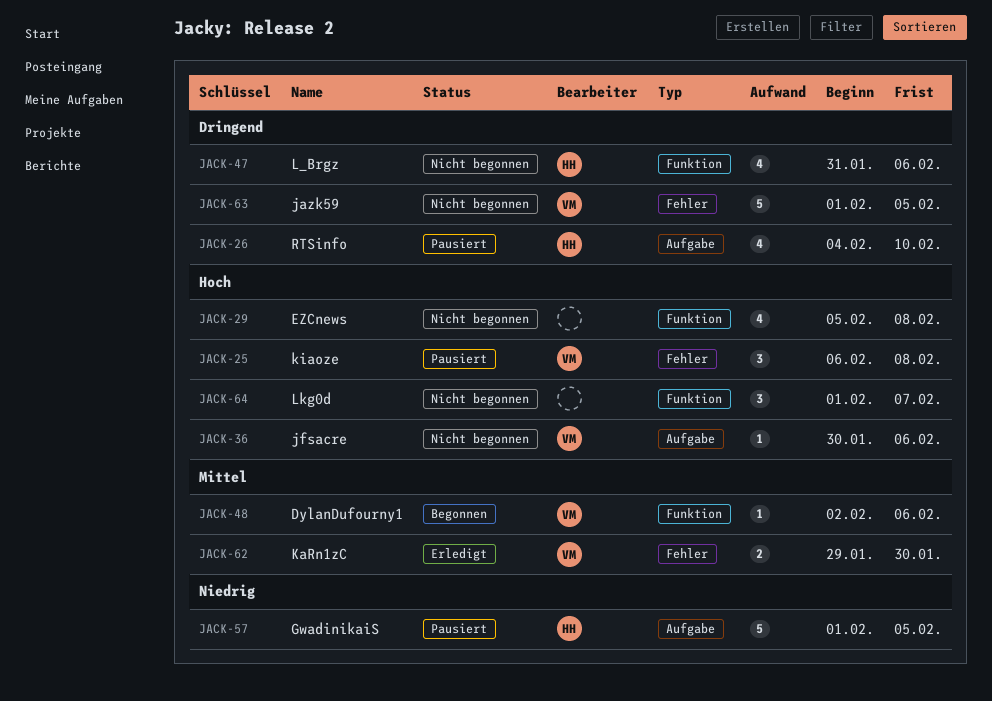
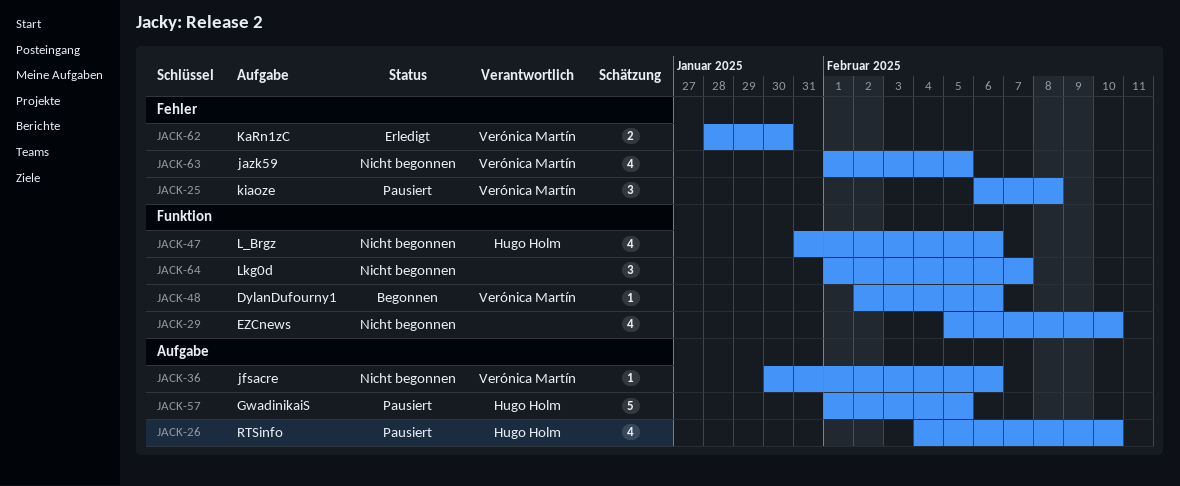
JACK-29, due: Feb 8 -> Feb 10
JACK-62, start: Jan 29 -> Jan 28
JACK-63, estimate: 5 -> 4

